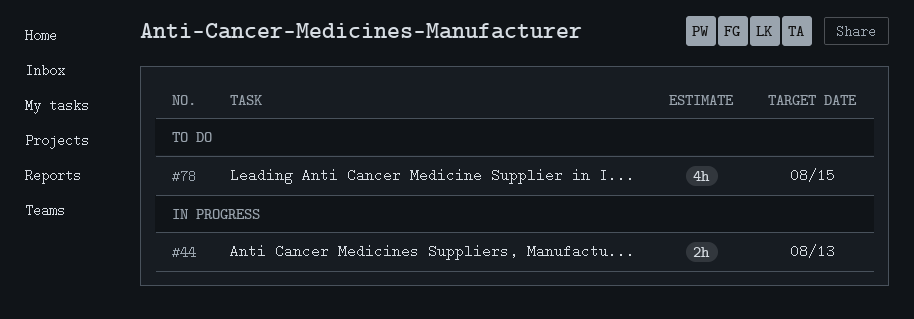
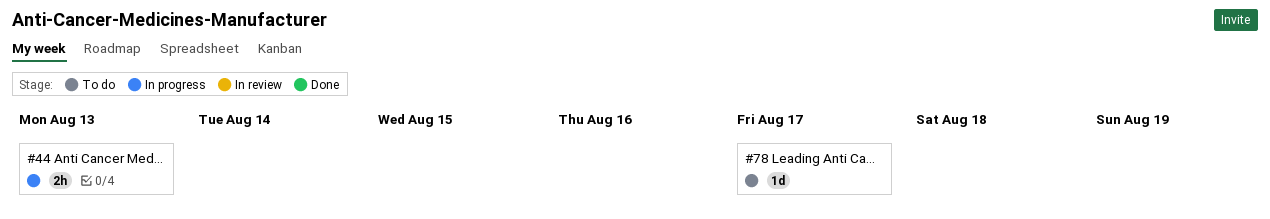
#78, estimate: 4h -> 1d
#78, due: Aug 15 -> Aug 17

